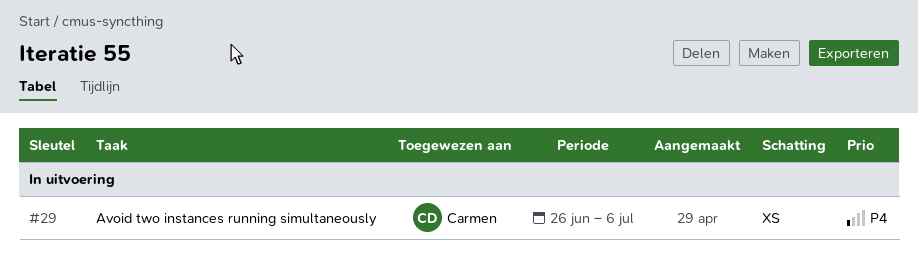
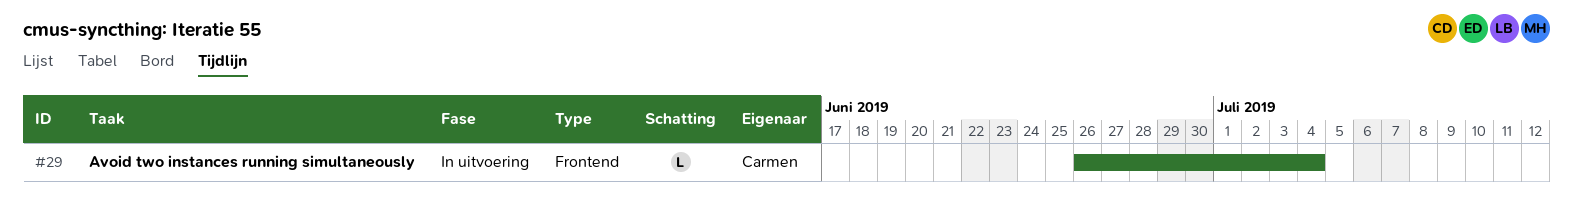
#29, estimate: XS -> L
#29, due: Jul 6 -> Jul 4

